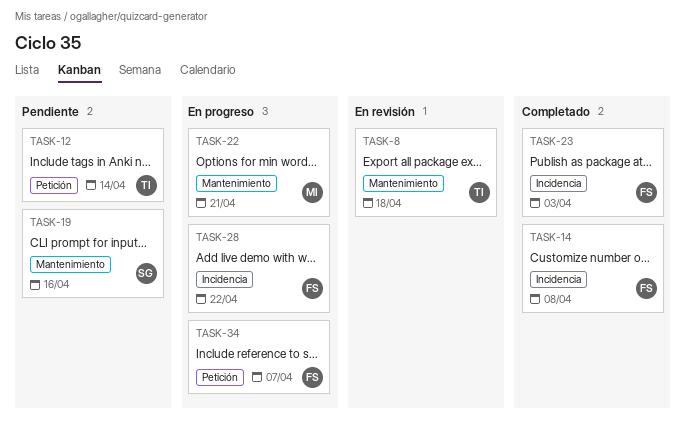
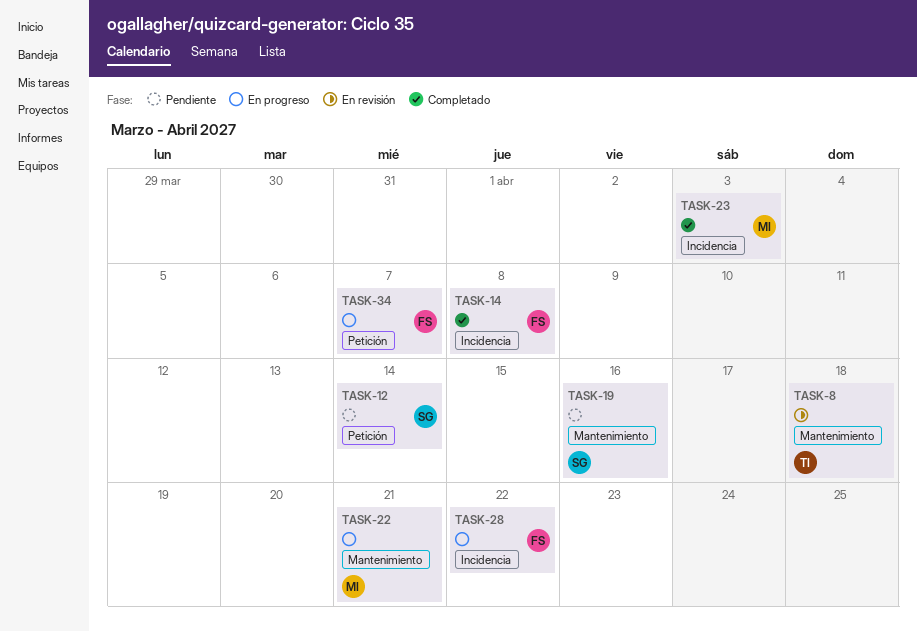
TASK-12, owner: TI -> SG
TASK-23, owner: FS -> MI

